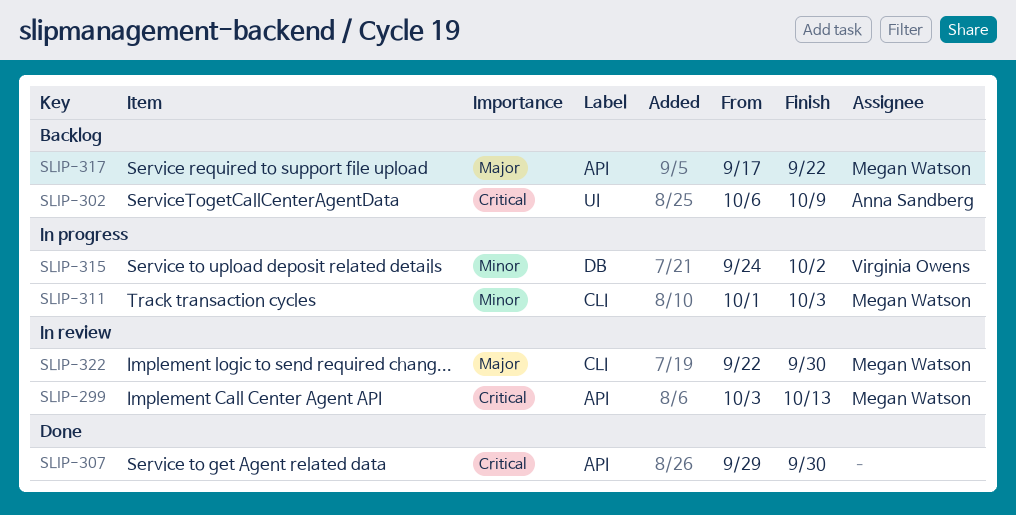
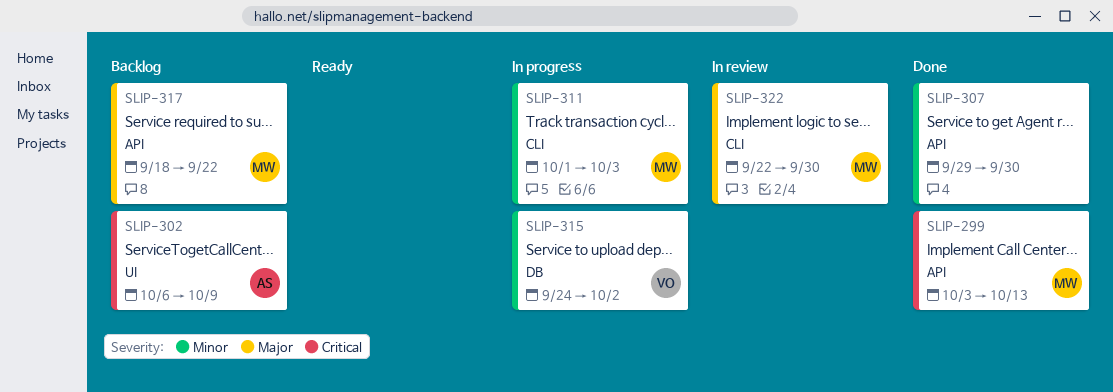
SLIP-299, status: In review -> Done
SLIP-307, priority: Critical -> Minor
SLIP-317, start: Sep 17 -> Sep 18

